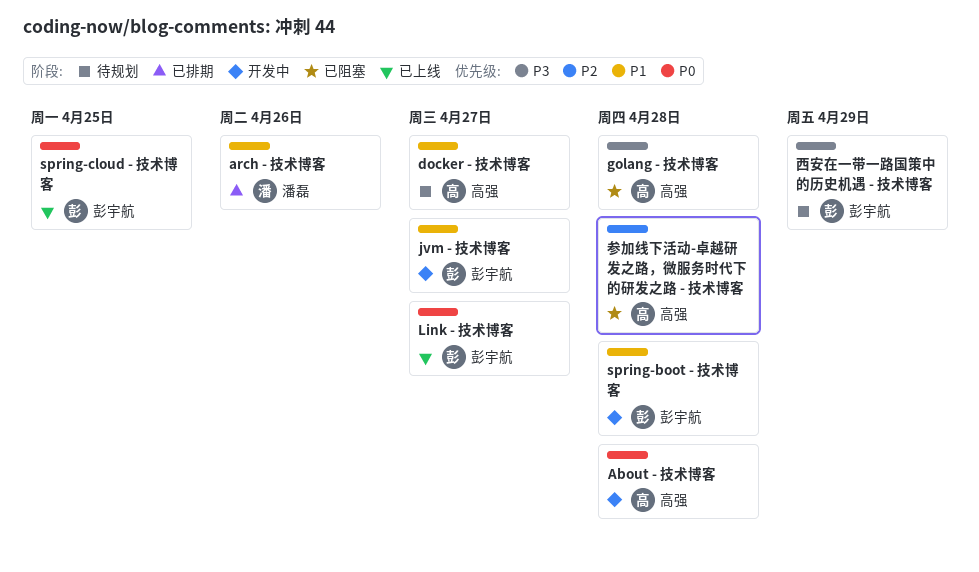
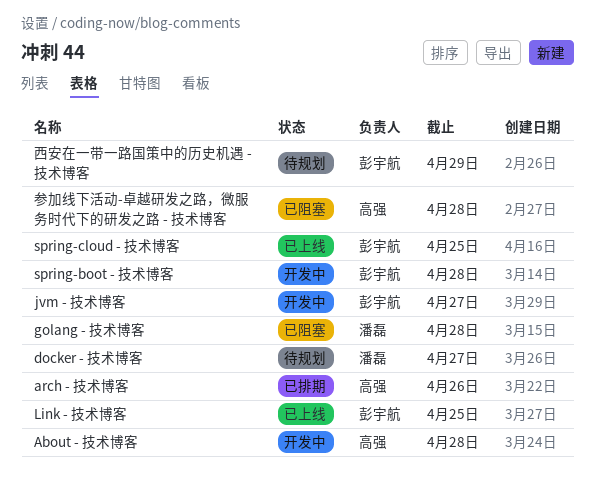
arch - 技术博客, owner: 潘磊 -> 高强
docker - 技术博客, owner: 高强 -> 潘磊
golang - 技术博客, owner: 高强 -> 潘磊
Link - 技术博客, due: Apr 27 -> Apr 25

